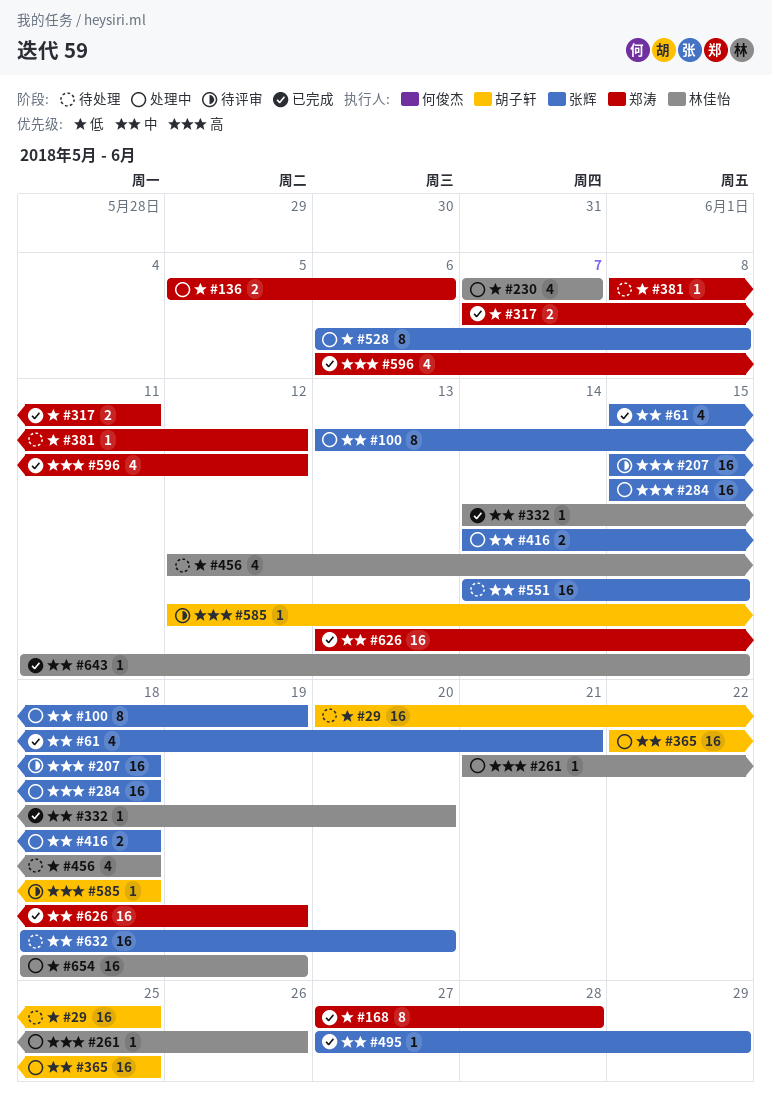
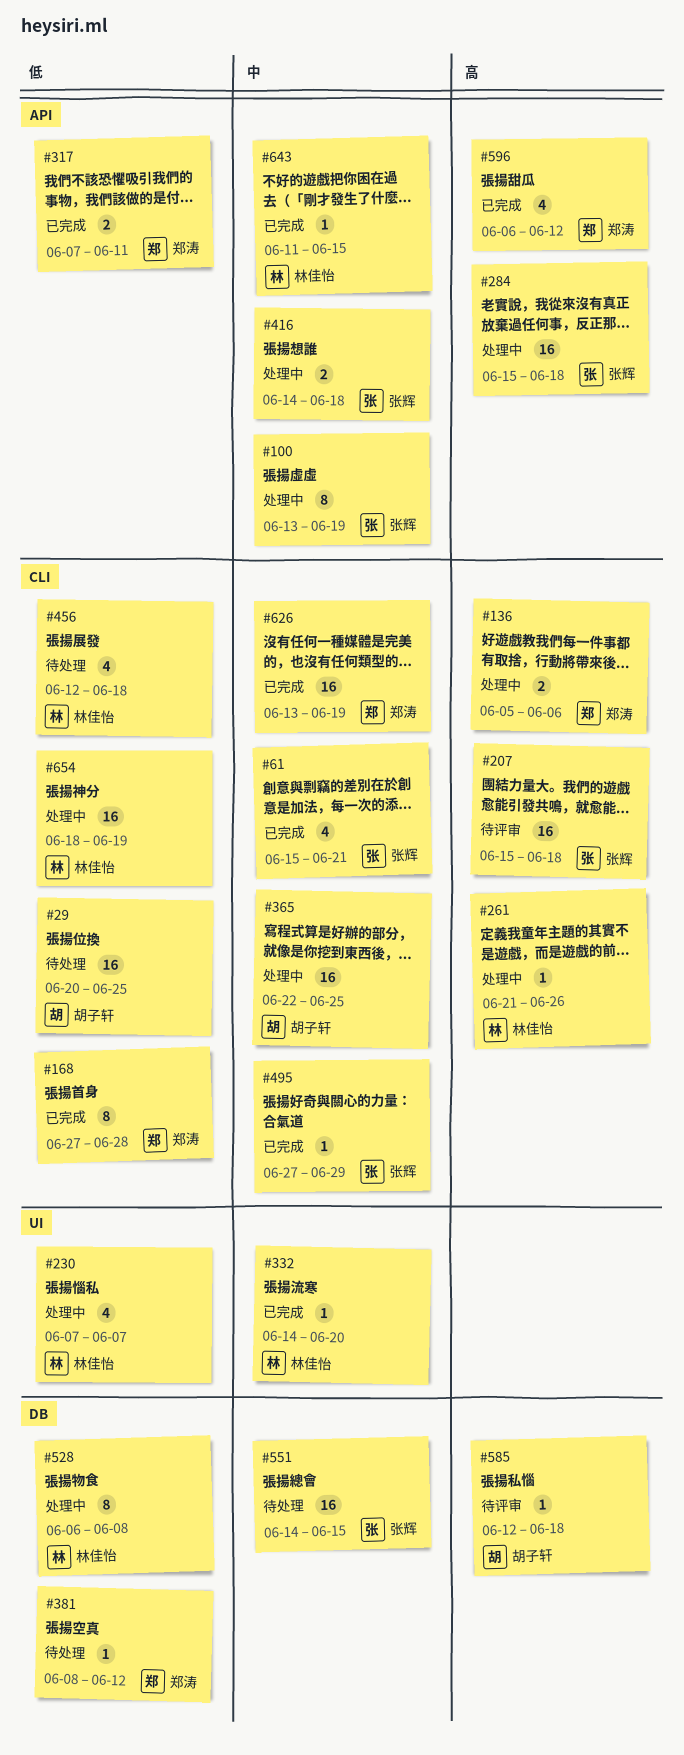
#136, priority: 低 -> 高
#528, owner: 张辉 -> 林佳怡
#632: present -> none

